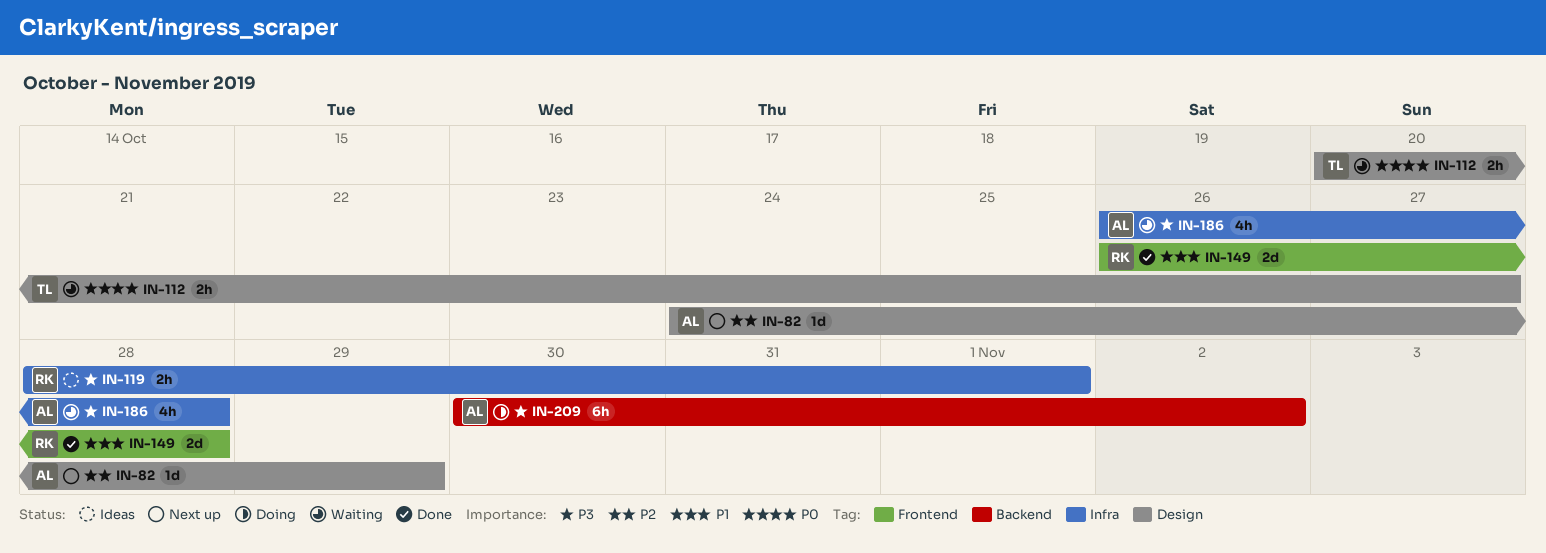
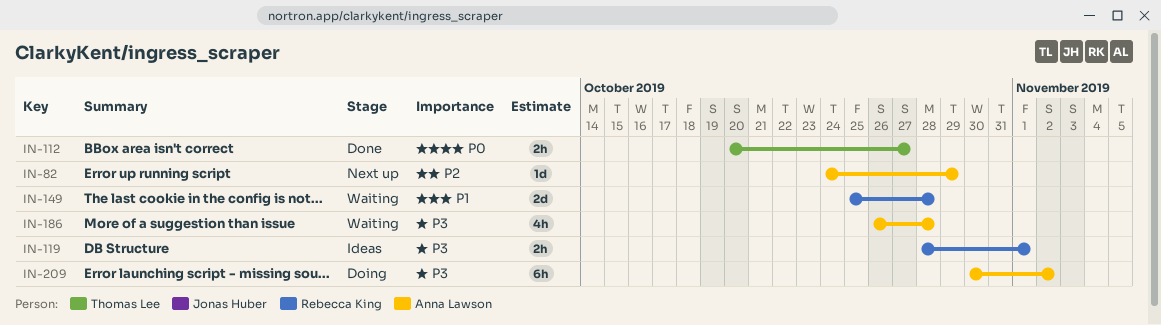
IN-112, status: Waiting -> Done
IN-149, status: Done -> Waiting
IN-149, start: Oct 26 -> Oct 25

